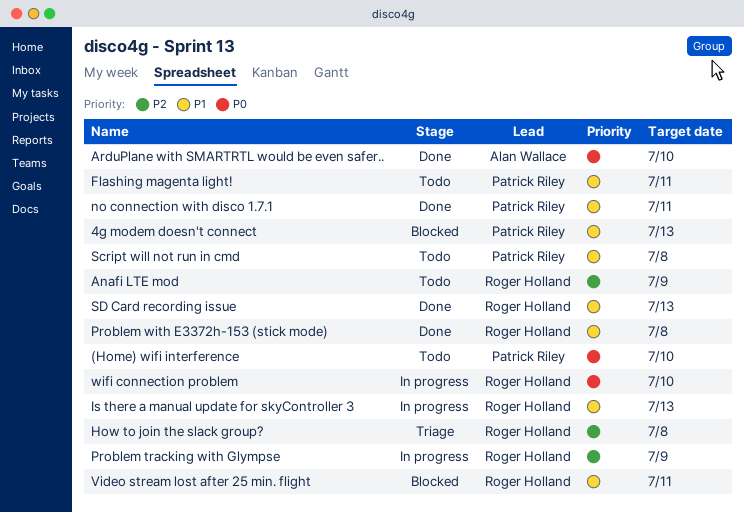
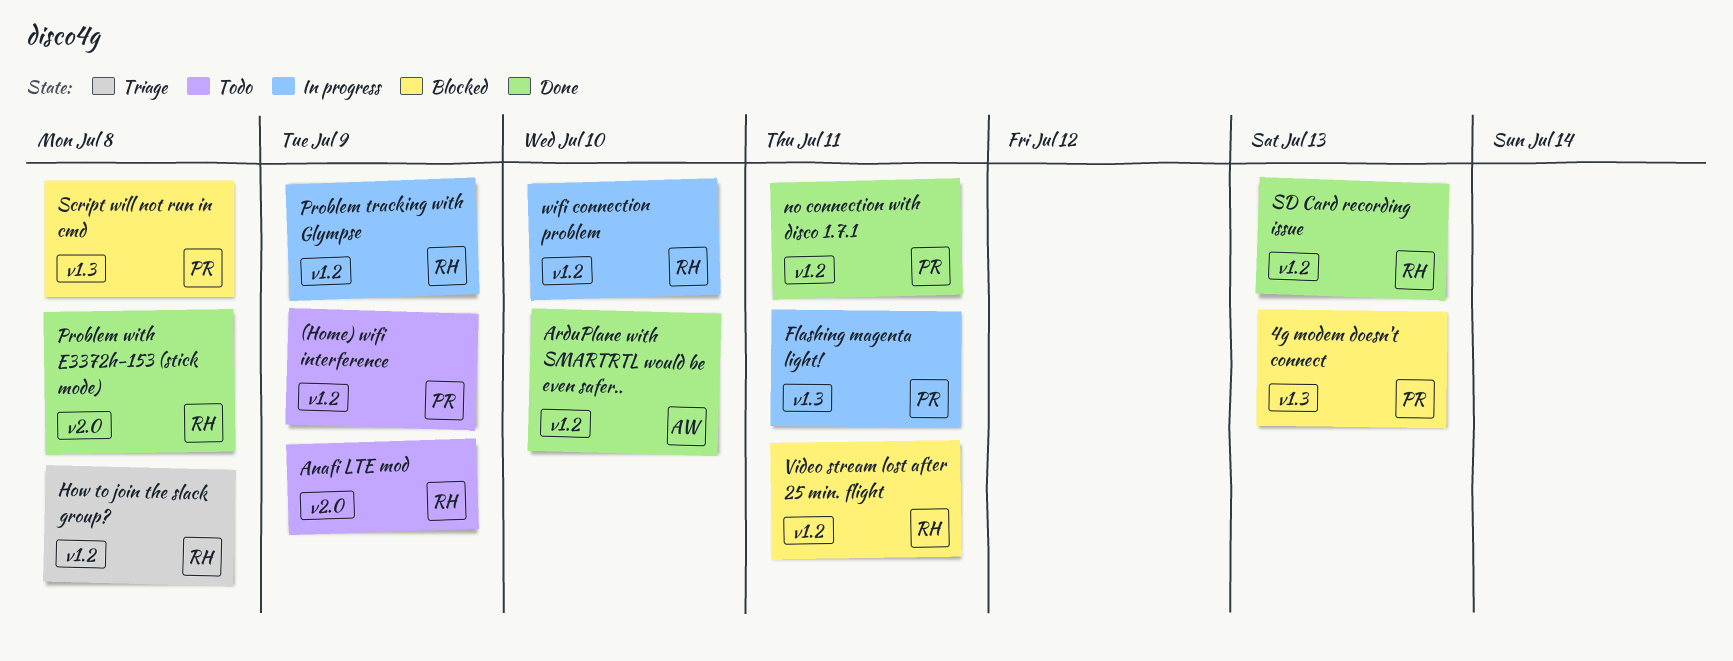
(Home) wifi interference, due: Jul 10 -> Jul 9
Flashing magenta light!, status: Todo -> In progress
Is there a manual update for skyController 3: present -> none
Script will not run in cmd, status: Todo -> Blocked

